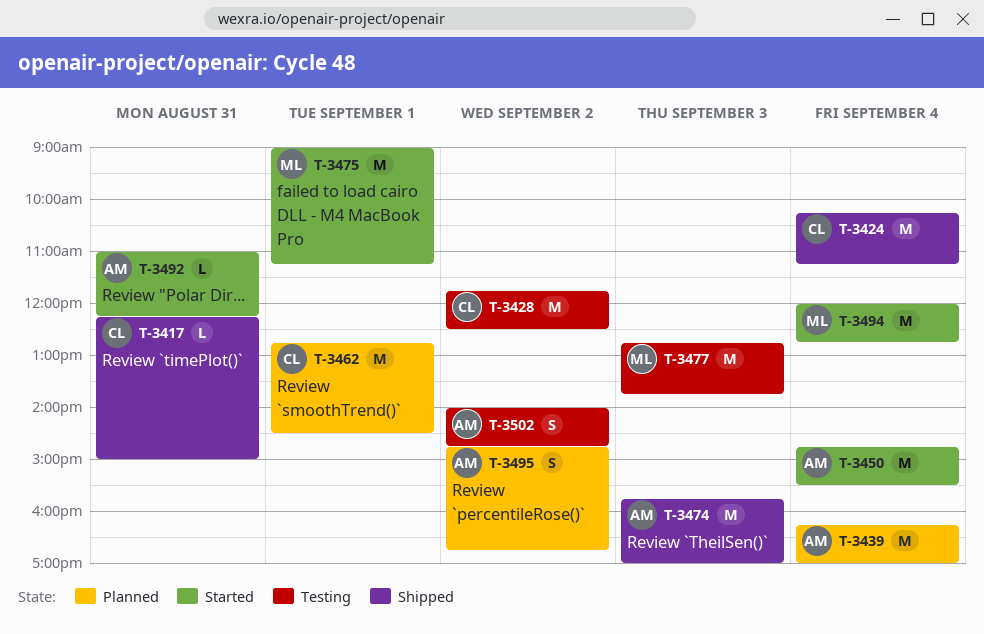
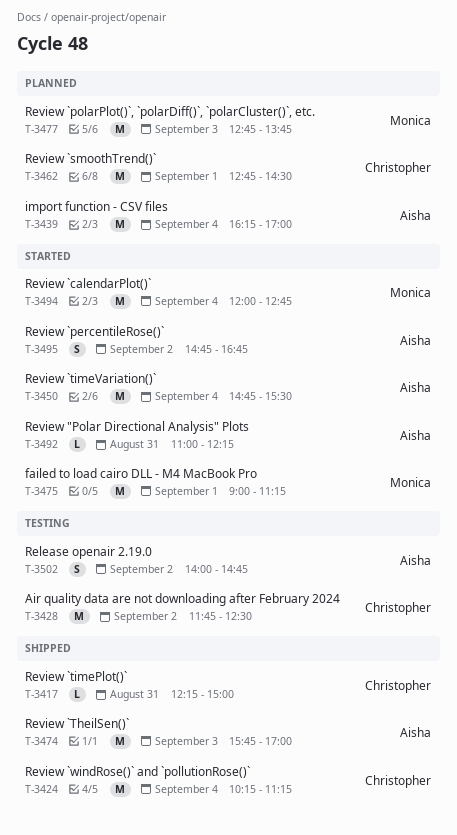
T-3477, status: Testing -> Planned
T-3495, status: Planned -> Started

